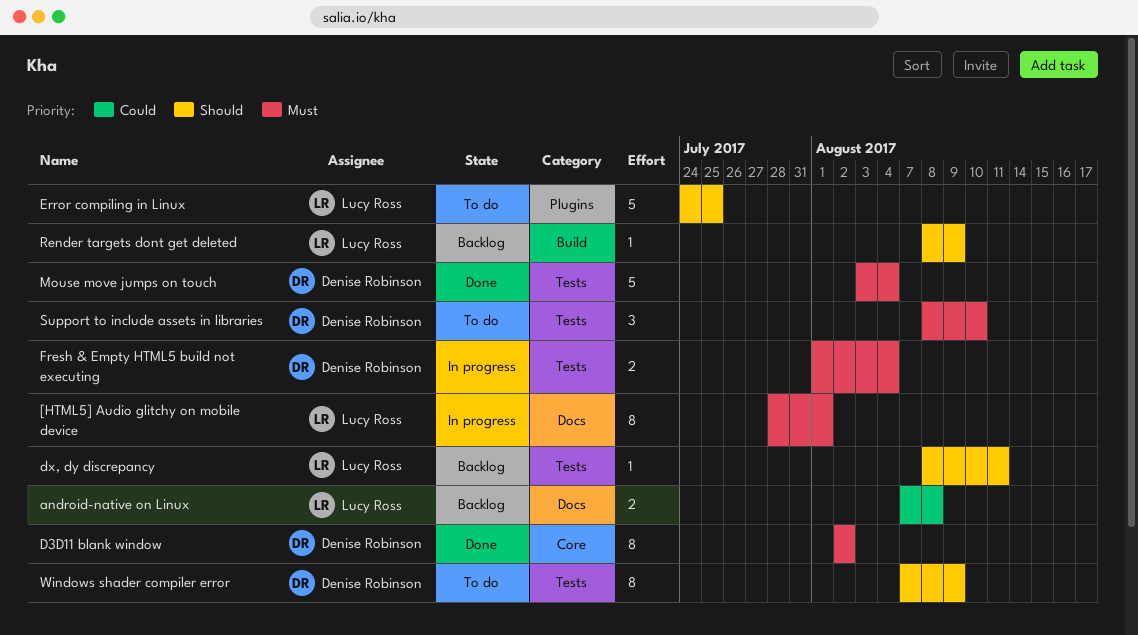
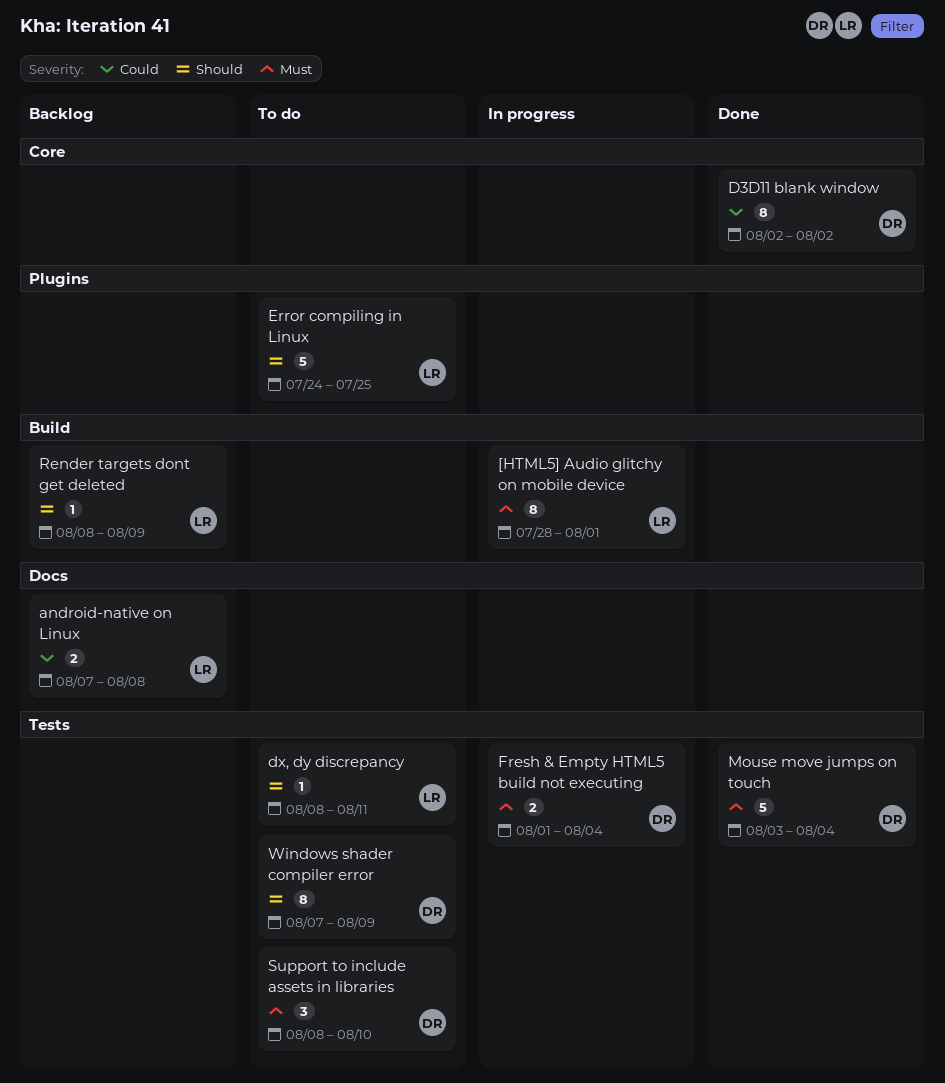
[HTML5] Audio glitchy on mobile device, label: Docs -> Build
D3D11 blank window, priority: Must -> Could
dx, dy discrepancy, status: Backlog -> To do

